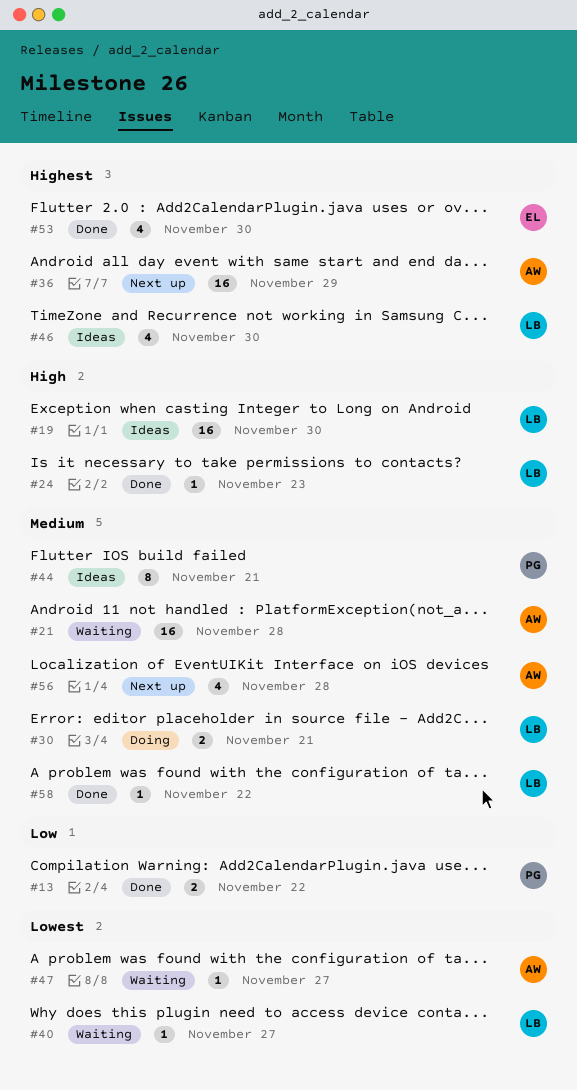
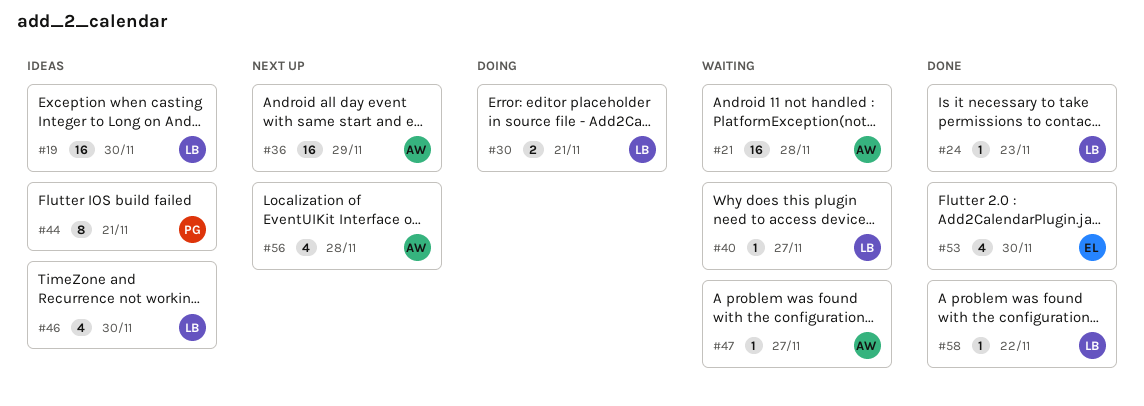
#13: present -> none

